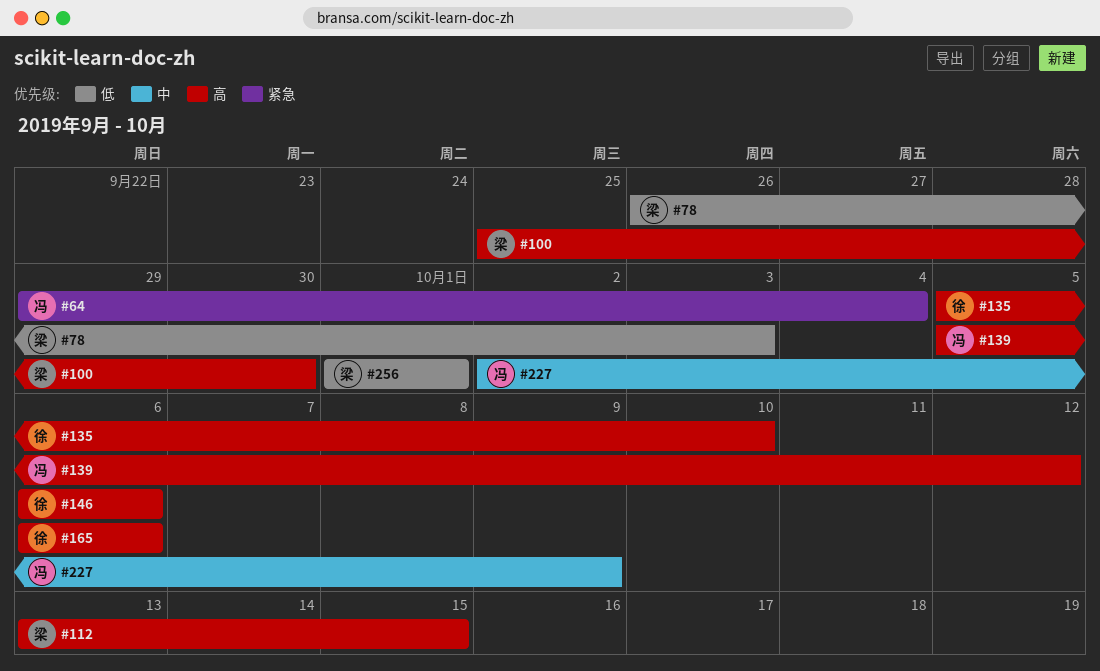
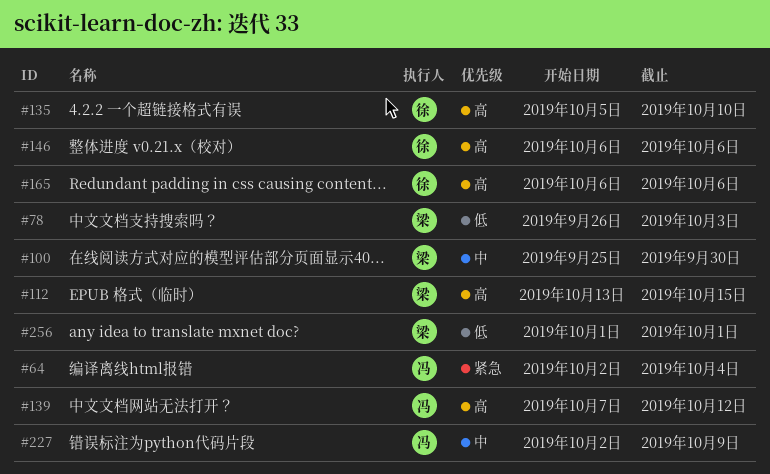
#64, start: Sep 29 -> Oct 2
#100, priority: 高 -> 中
#139, start: Oct 5 -> Oct 7

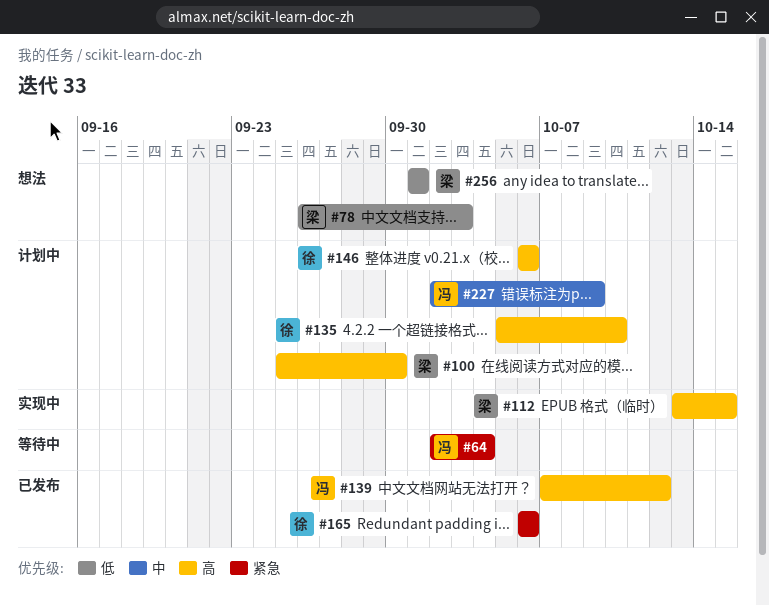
#100, priority: 中 -> 高
#165, priority: 高 -> 紧急

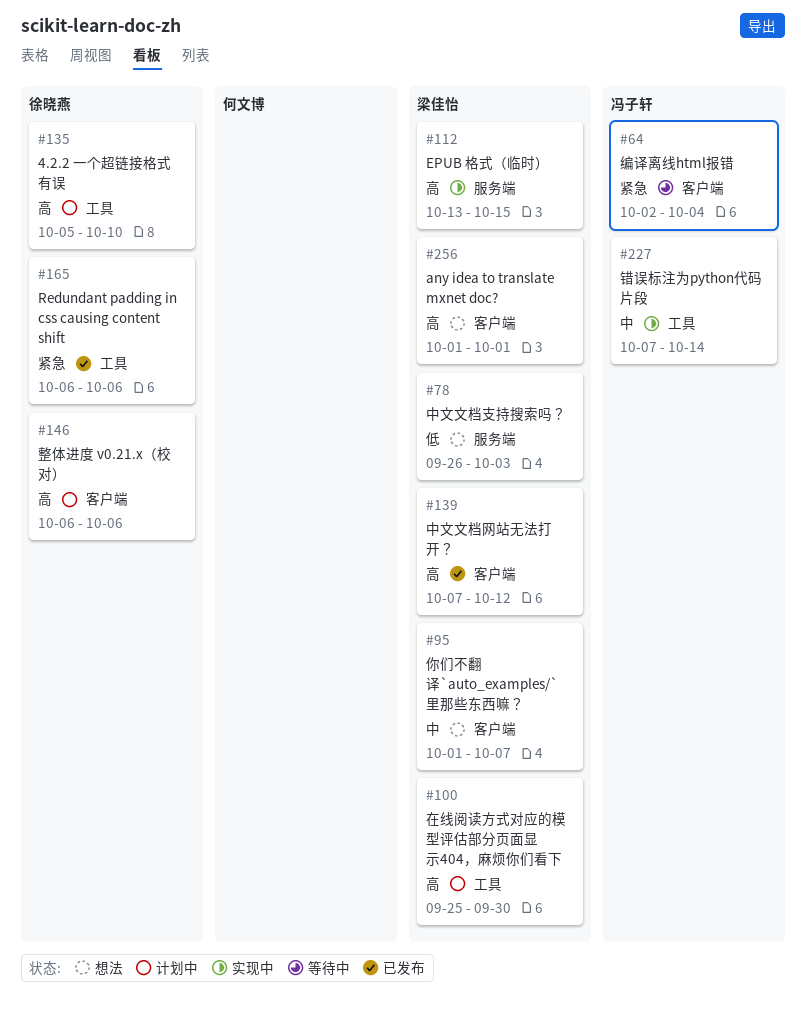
#95: none -> present
#139, owner: 冯子轩 -> 梁佳怡
#227, status: 计划中 -> 实现中
#227, start: Oct 2 -> Oct 7
#227, due: Oct 9 -> Oct 14
#256, priority: 低 -> 高

